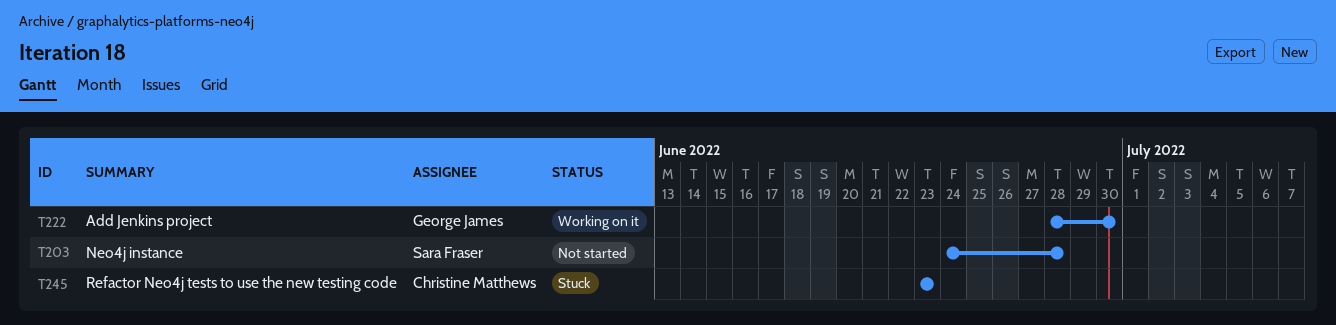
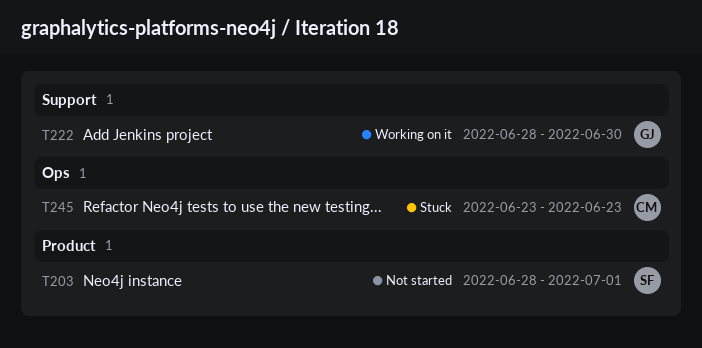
T203, start: Jun 24 -> Jun 28
T203, due: Jun 28 -> Jul 1

